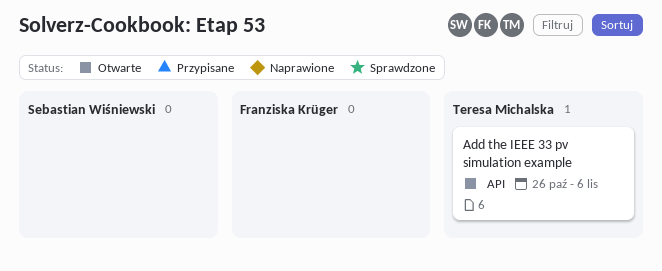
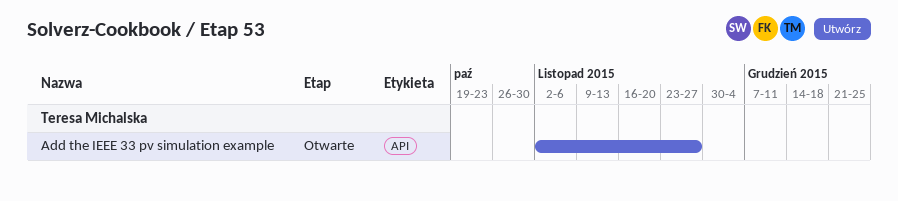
Add the IEEE 33 pv simulation example, start: Oct 26 -> Nov 2
Add the IEEE 33 pv simulation example, due: Nov 6 -> Nov 27

